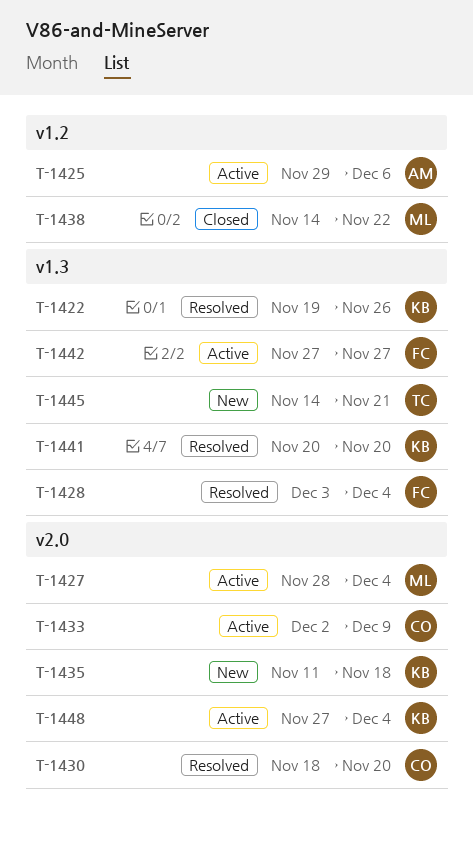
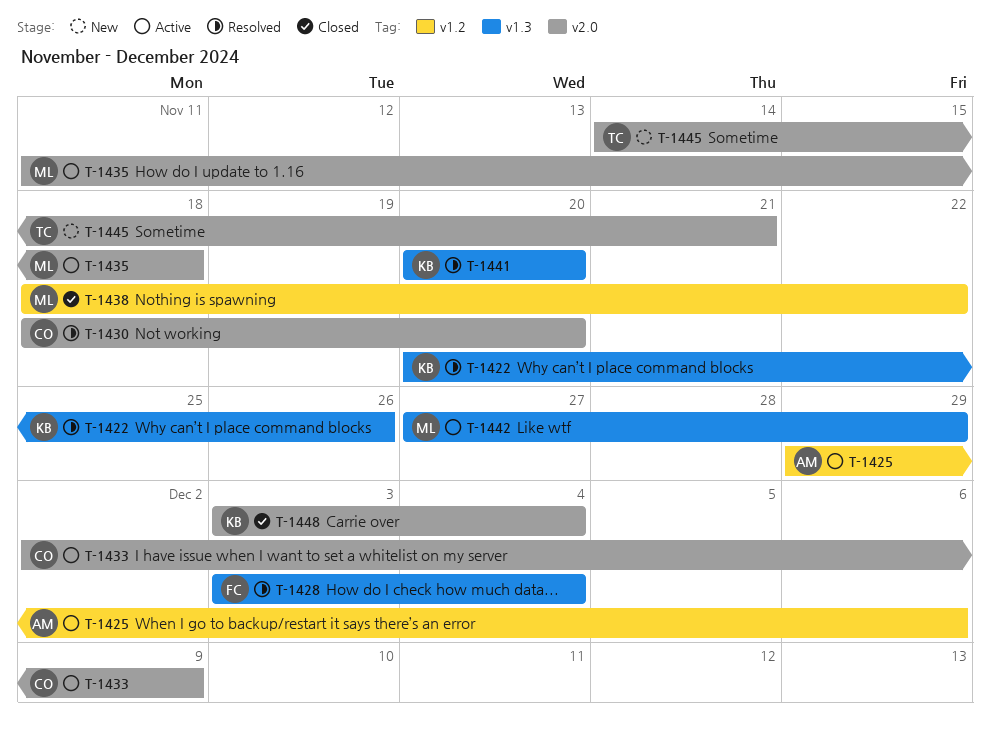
T-1422, start: Nov 19 -> Nov 20
T-1427: present -> none
T-1435, status: New -> Active
T-1435, owner: KB -> ML
T-1438, start: Nov 14 -> Nov 18
T-1442, owner: FC -> ML
T-1442, due: Nov 27 -> Nov 29
T-1445, label: v1.3 -> v2.0
T-1448, status: Active -> Closed
T-1448, start: Nov 27 -> Dec 3

